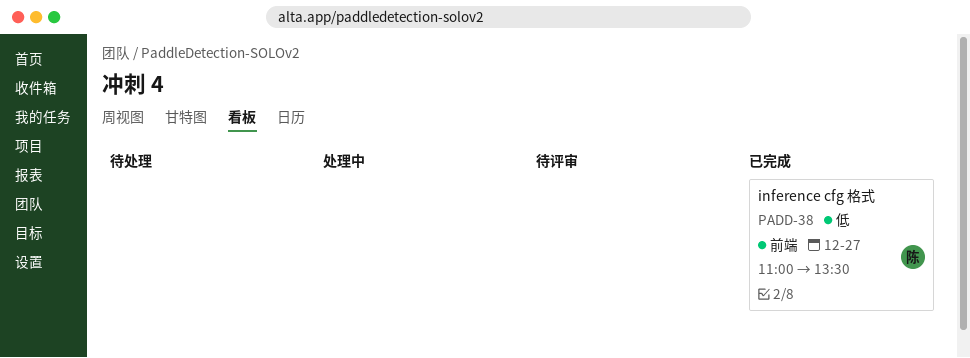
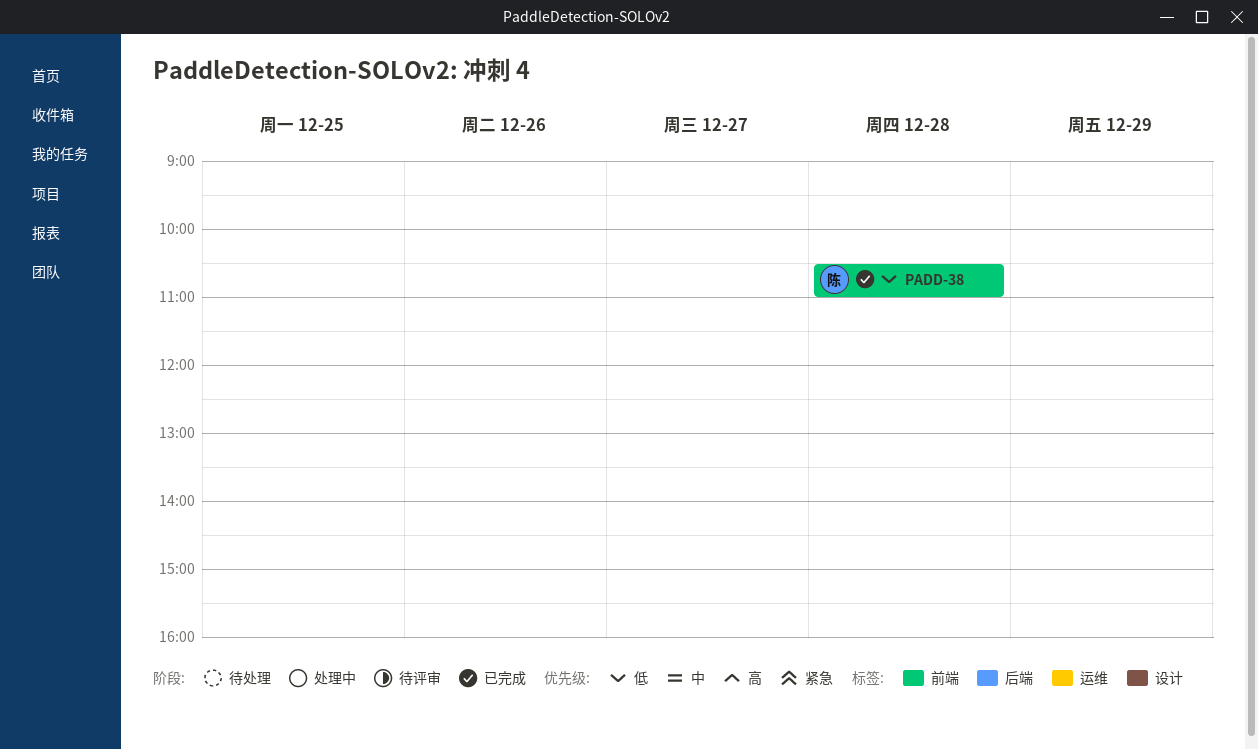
PADD-38, day: Dec 27 -> Dec 28
PADD-38, begins: 11:00 -> 10:30
PADD-38, ends: 13:30 -> 11:00

